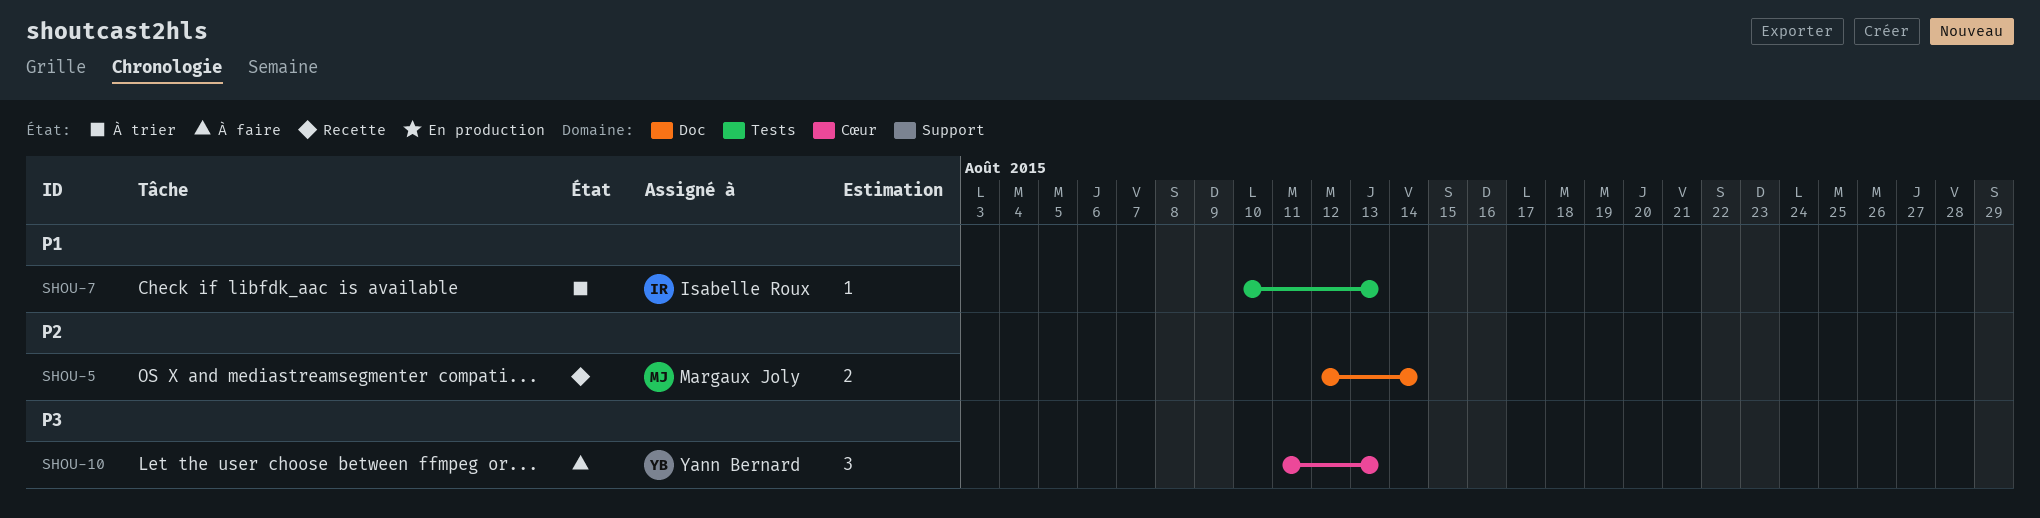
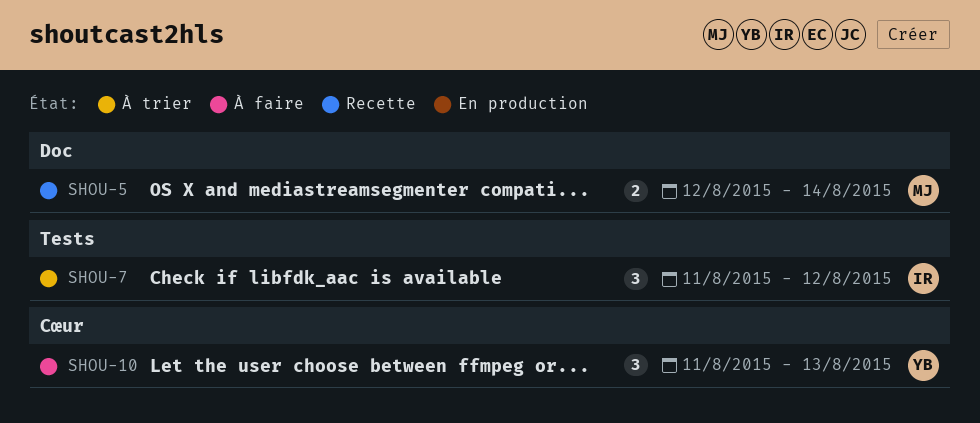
SHOU-7, estimate: 1 -> 3
SHOU-7, start: Aug 10 -> Aug 11
SHOU-7, due: Aug 13 -> Aug 12

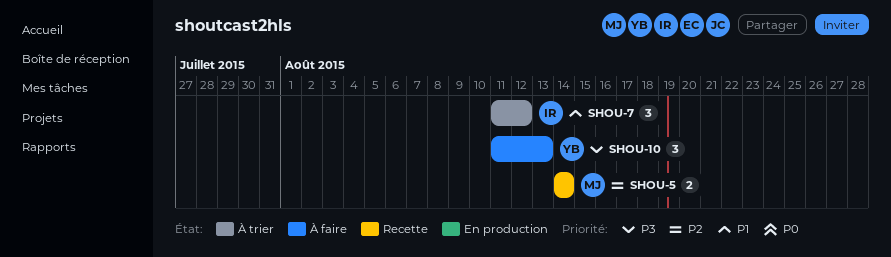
SHOU-5, start: Aug 12 -> Aug 14

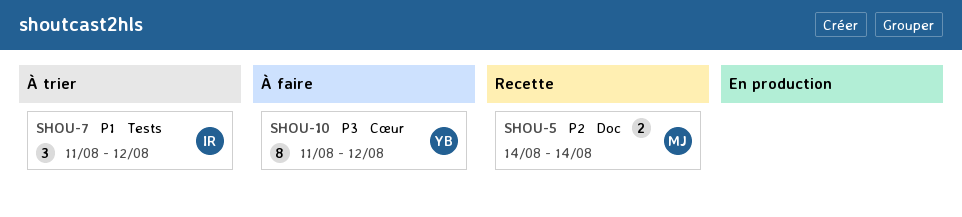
SHOU-10, estimate: 3 -> 8
SHOU-10, due: Aug 13 -> Aug 12

